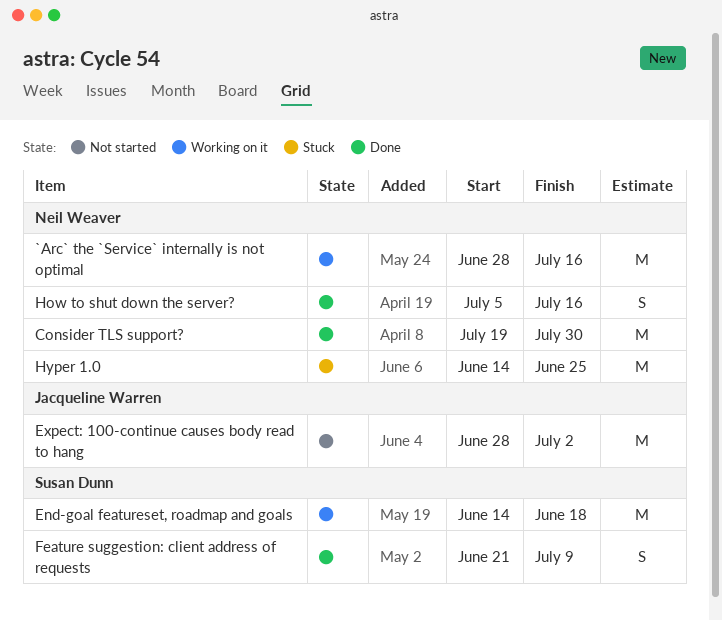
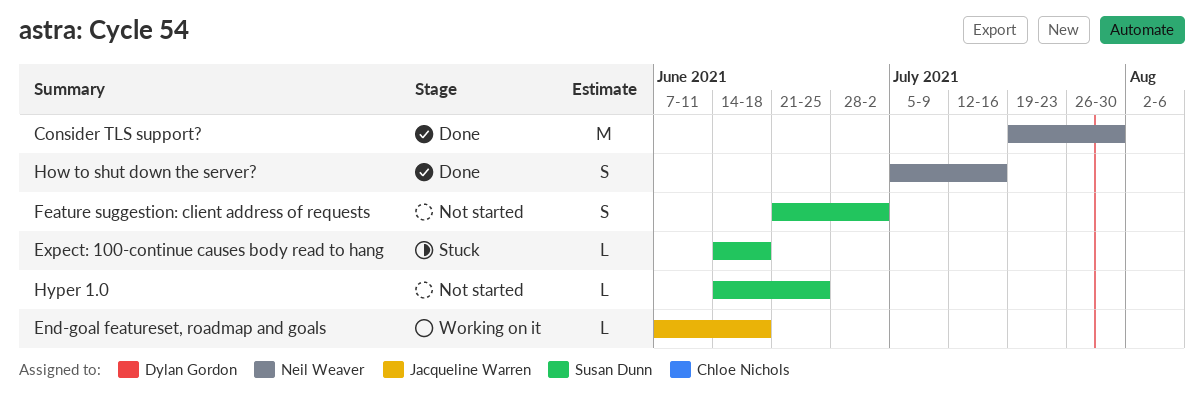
`Arc` the `Service` internally is not optimal: present -> none
End-goal featureset, roadmap and goals, owner: Susan Dunn -> Jacqueline Warren
End-goal featureset, roadmap and goals, estimate: M -> L
End-goal featureset, roadmap and goals, start: Jun 14 -> Jun 7
Expect: 100-continue causes body read to hang, status: Not started -> Stuck
Expect: 100-continue causes body read to hang, owner: Jacqueline Warren -> Susan Dunn
Expect: 100-continue causes body read to hang, estimate: M -> L
Expect: 100-continue causes body read to hang, start: Jun 28 -> Jun 14
Expect: 100-continue causes body read to hang, due: Jul 2 -> Jun 18
Feature suggestion: client address of requests, status: Done -> Not started
Feature suggestion: client address of requests, due: Jul 9 -> Jul 2
Hyper 1.0, status: Stuck -> Not started
Hyper 1.0, owner: Neil Weaver -> Susan Dunn
Hyper 1.0, estimate: M -> L

